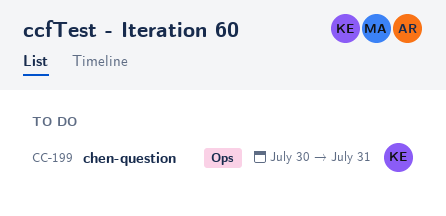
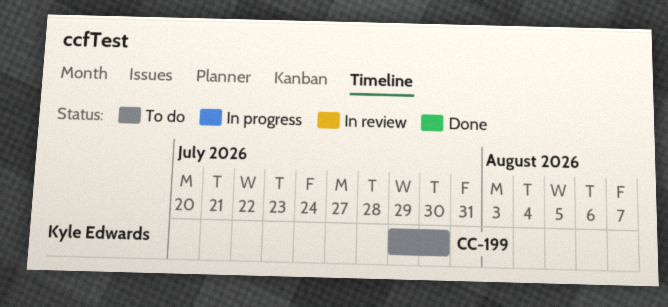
CC-199, start: Jul 30 -> Jul 29
CC-199, due: Jul 31 -> Jul 30

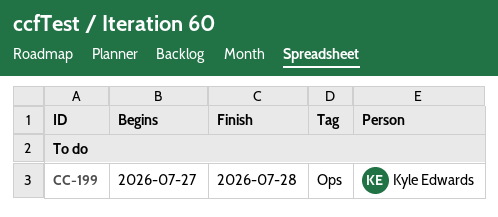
CC-199, start: Jul 29 -> Jul 27
CC-199, due: Jul 30 -> Jul 28

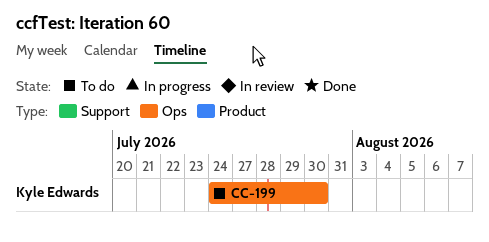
CC-199, start: Jul 27 -> Jul 24
CC-199, due: Jul 28 -> Jul 30

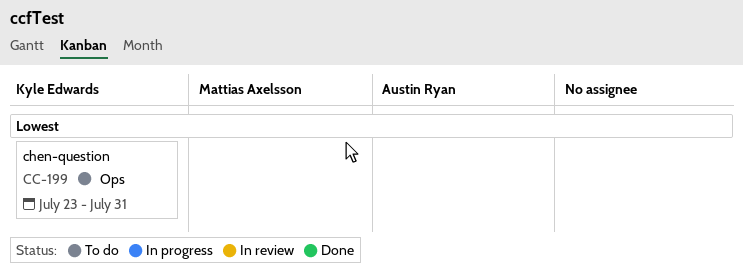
CC-199, start: Jul 24 -> Jul 23
CC-199, due: Jul 30 -> Jul 31

